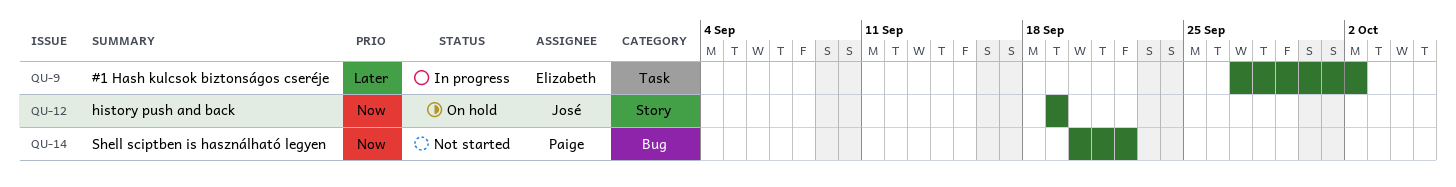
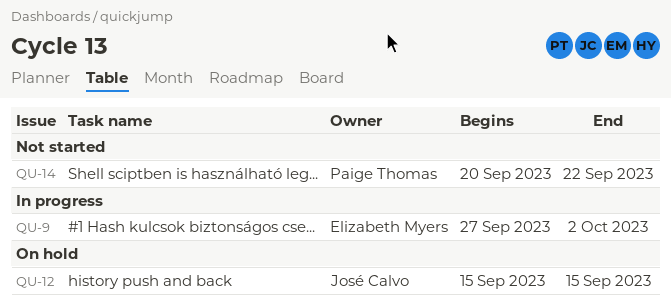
QU-12, start: Sep 19 -> Sep 15
QU-12, due: Sep 19 -> Sep 15

